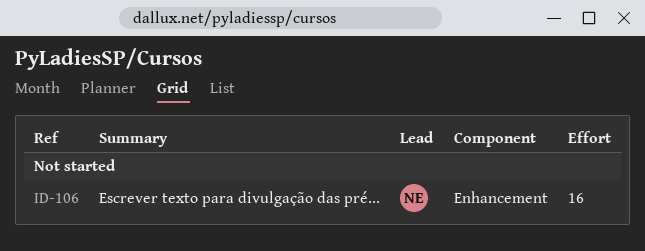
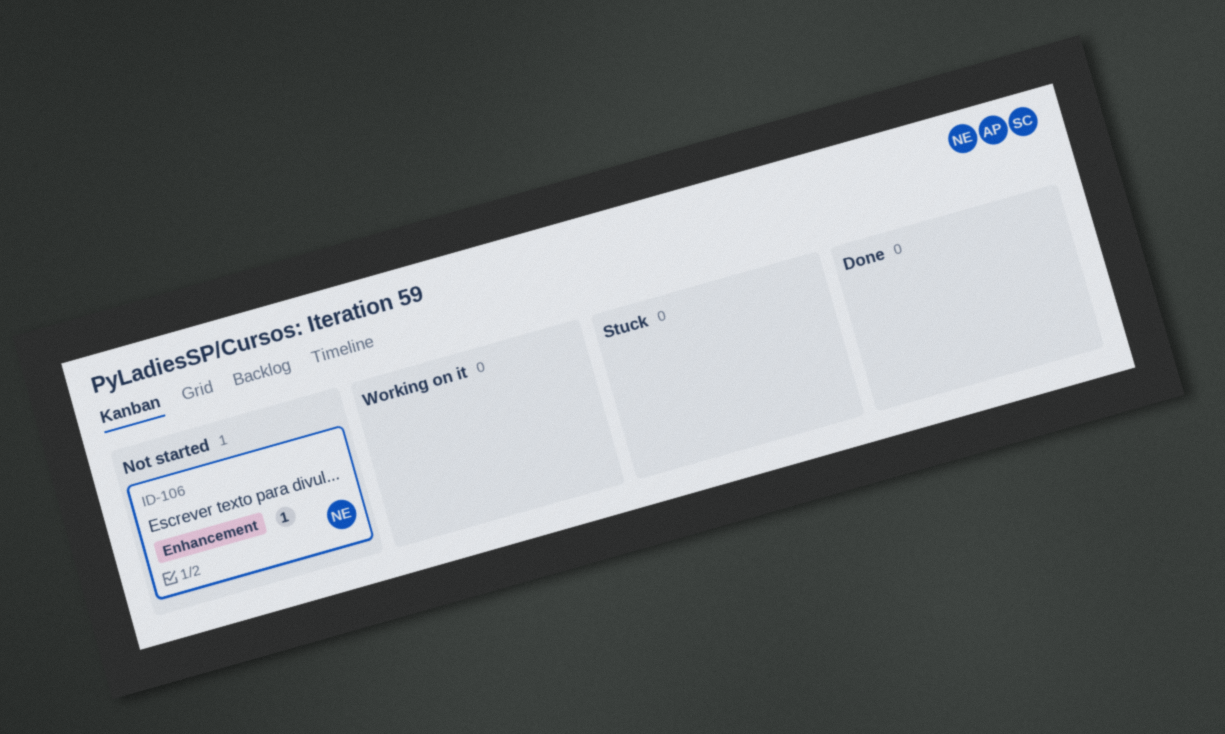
ID-106, estimate: 16 -> 1

